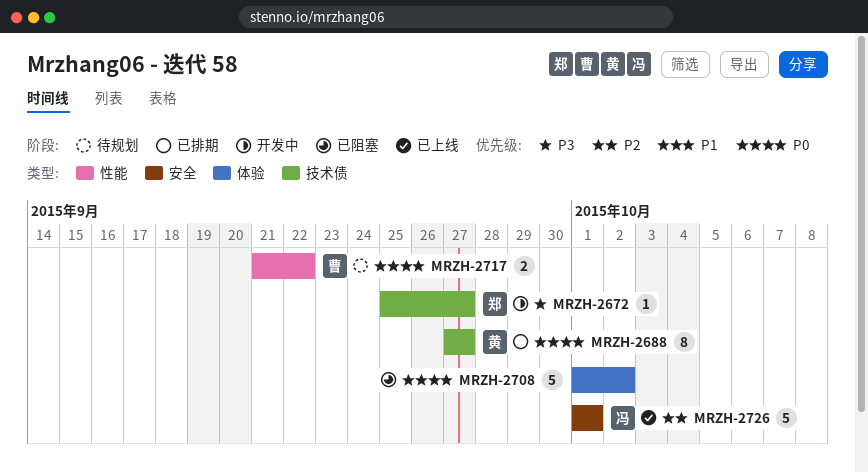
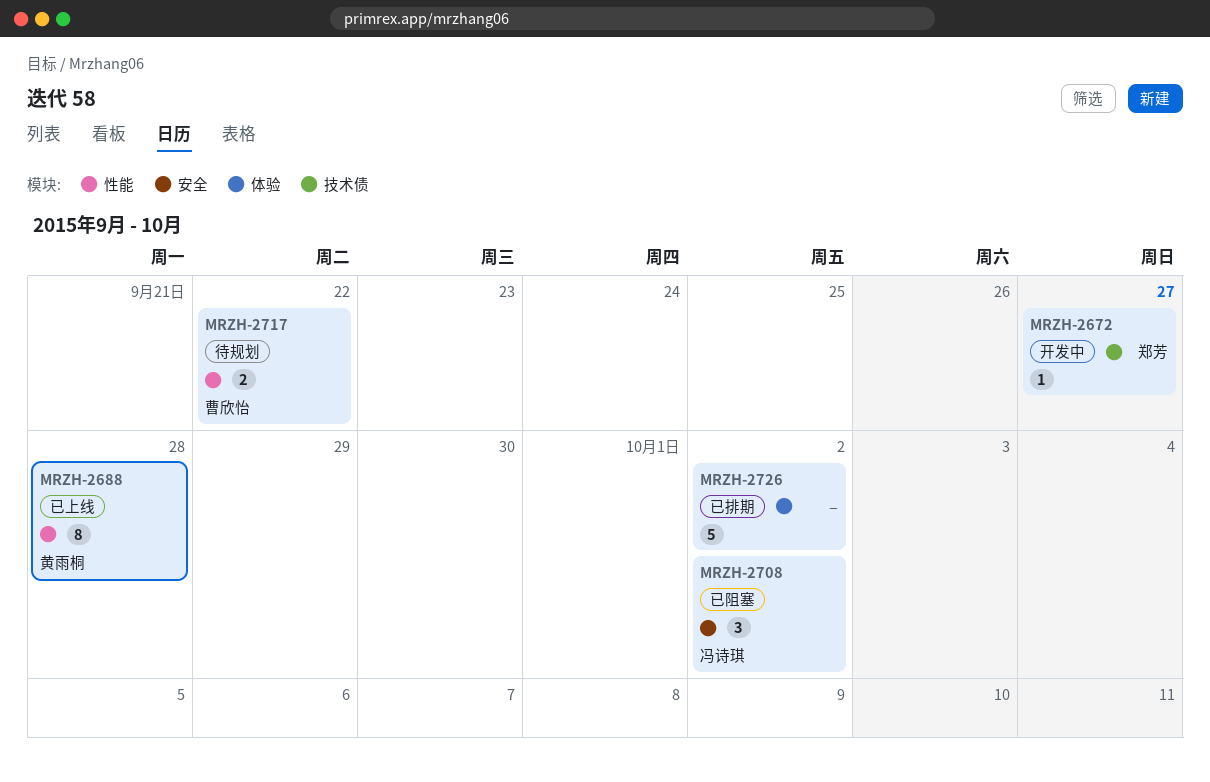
MRZH-2688, status: 已排期 -> 已上线
MRZH-2688, label: 技术债 -> 性能
MRZH-2688, due: Sep 27 -> Sep 28
MRZH-2708, owner: none -> 冯诗琪
MRZH-2708, label: 体验 -> 安全
MRZH-2708, estimate: 5 -> 3
MRZH-2726, status: 已上线 -> 已排期
MRZH-2726, owner: 冯诗琪 -> none
MRZH-2726, label: 安全 -> 体验
MRZH-2726, due: Oct 1 -> Oct 2

